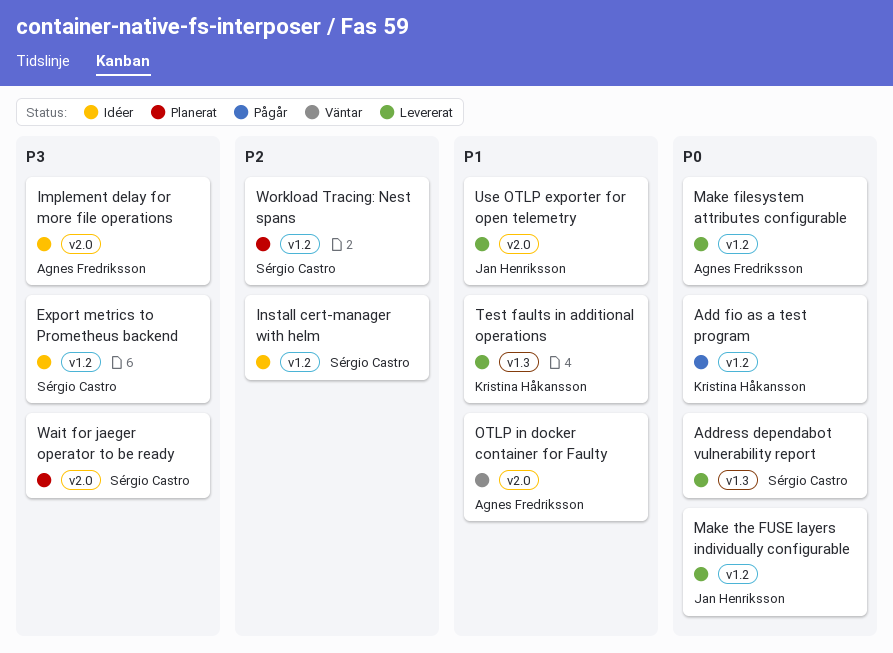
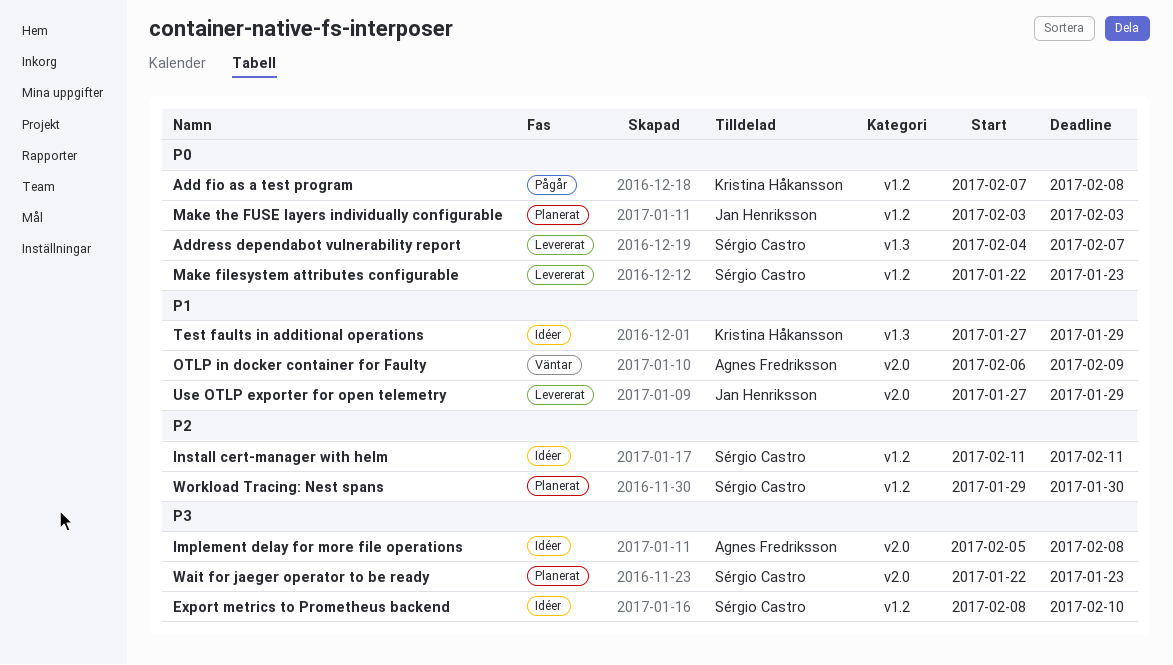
Make filesystem attributes configurable, owner: Agnes Fredriksson -> Sérgio Castro
Make the FUSE layers individually configurable, status: Levererat -> Planerat
Test faults in additional operations, status: Levererat -> Idéer

